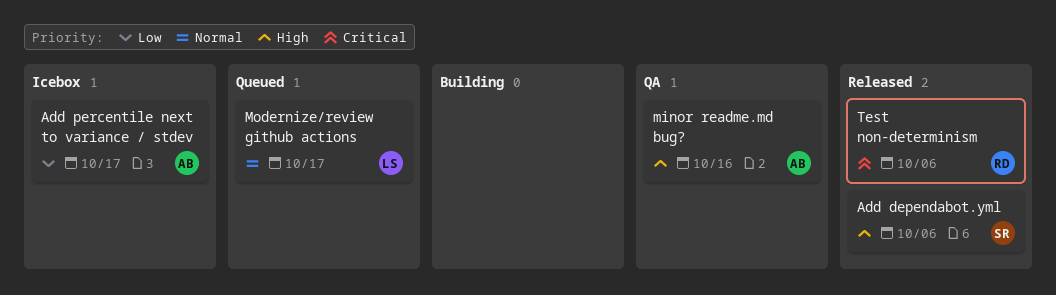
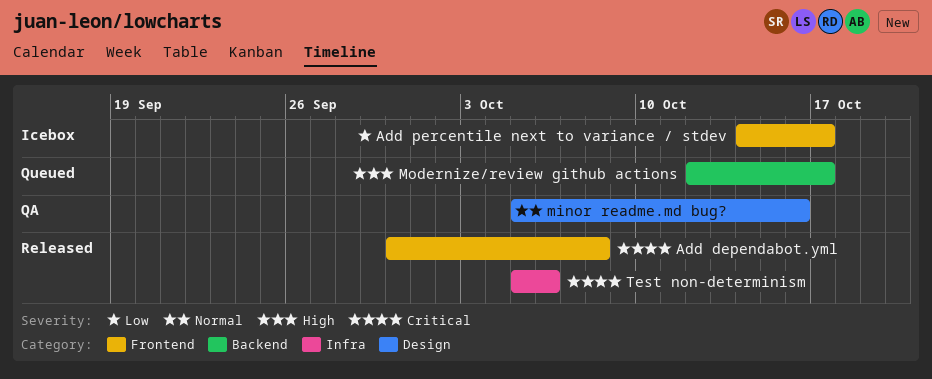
Add dependabot.yml, priority: High -> Critical
Add dependabot.yml, due: Oct 6 -> Oct 8
minor readme.md bug?, priority: High -> Normal
Modernize/review github actions, priority: Normal -> High

